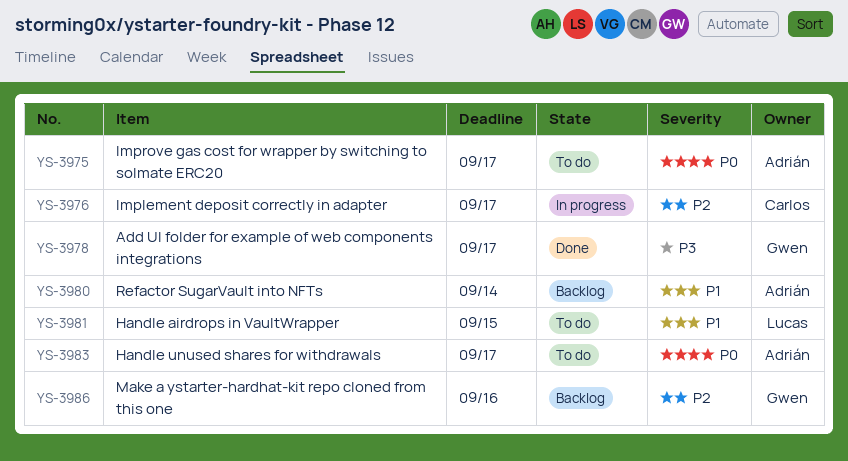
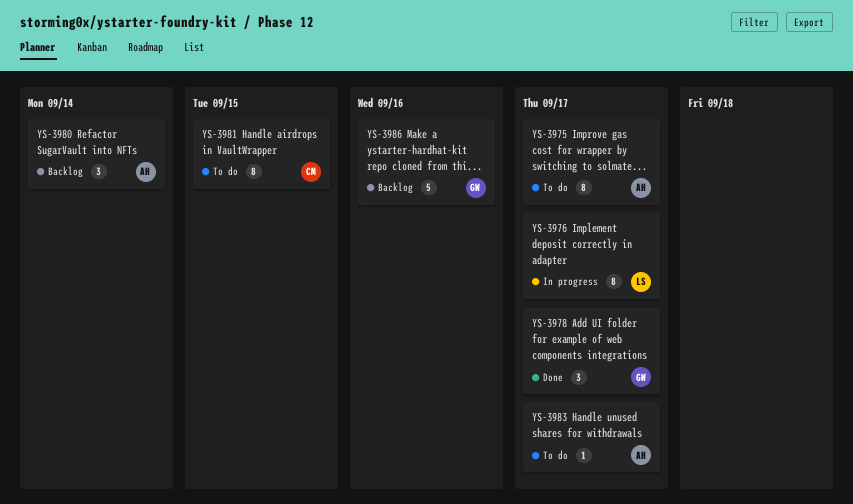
YS-3976, owner: Carlos -> Lucas
YS-3981, owner: Lucas -> Carlos

